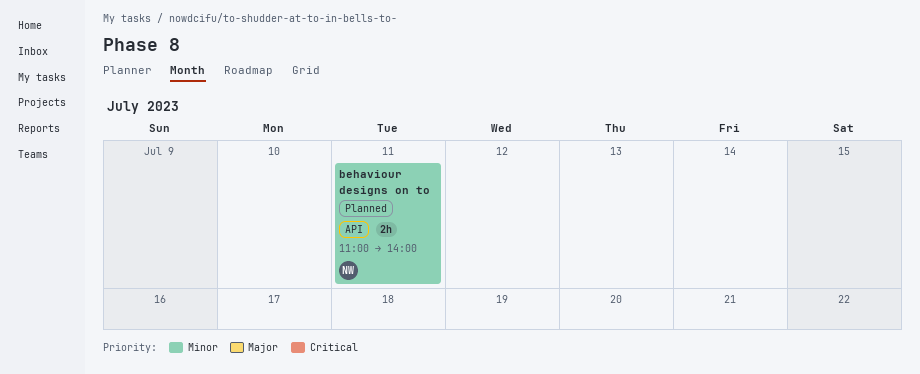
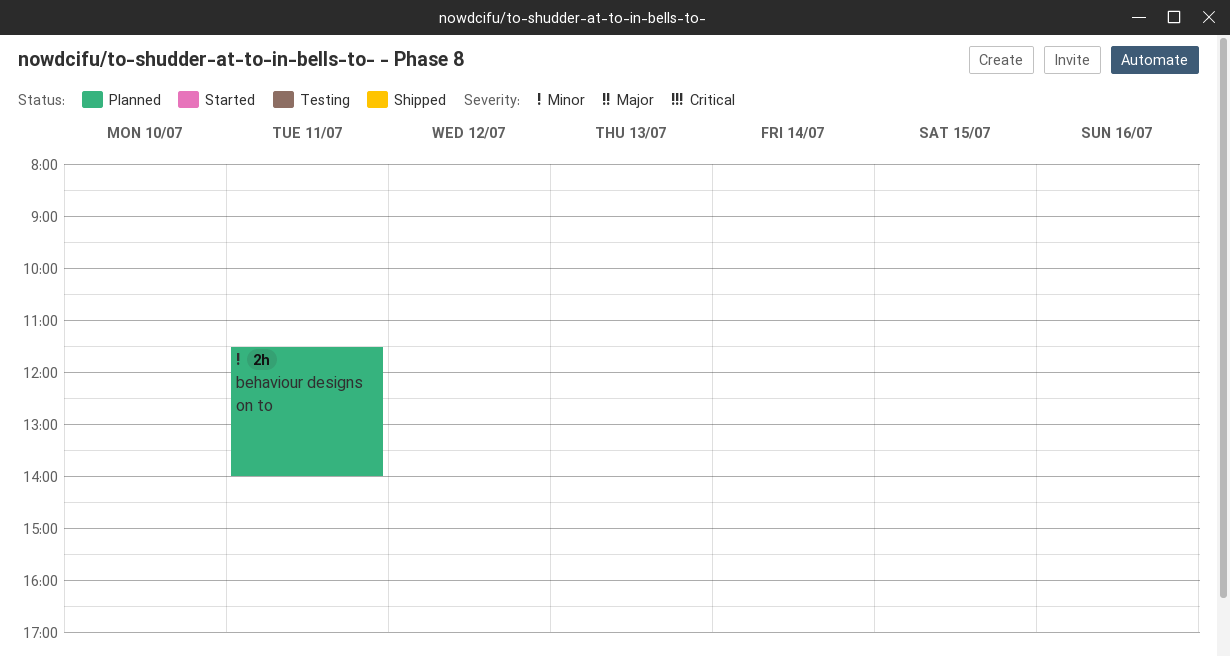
behaviour designs on to, begins: 11:00 -> 11:30

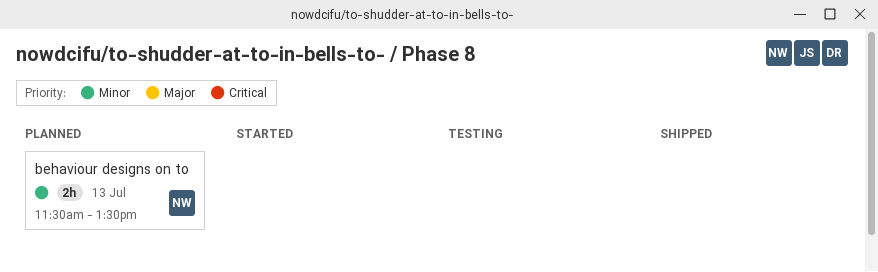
behaviour designs on to, day: Jul 11 -> Jul 13
behaviour designs on to, ends: 14:00 -> 13:30

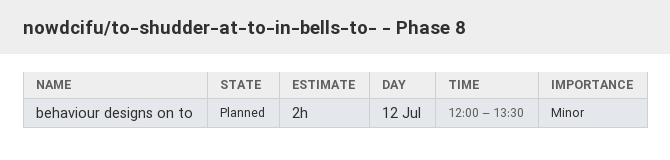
behaviour designs on to, day: Jul 13 -> Jul 12
behaviour designs on to, begins: 11:30 -> 12:00

